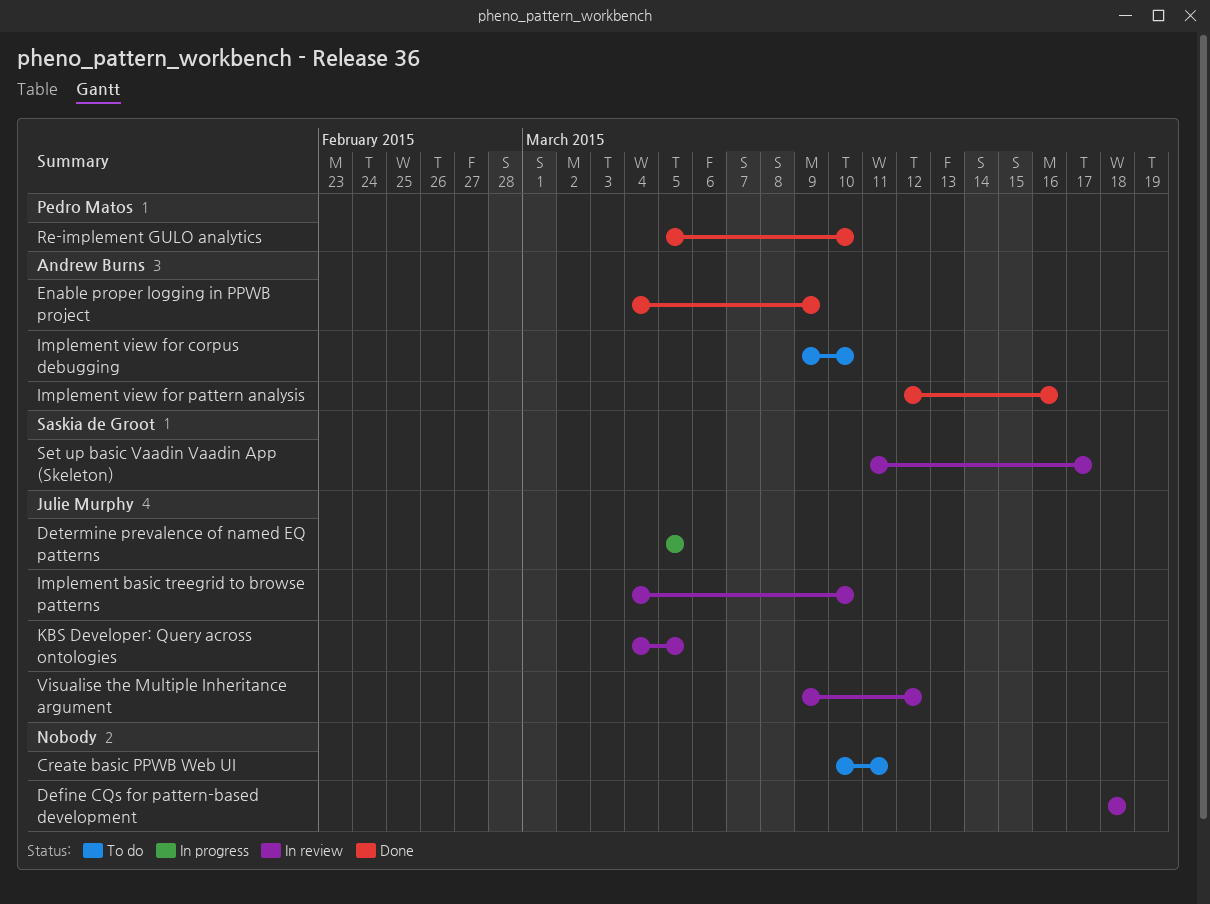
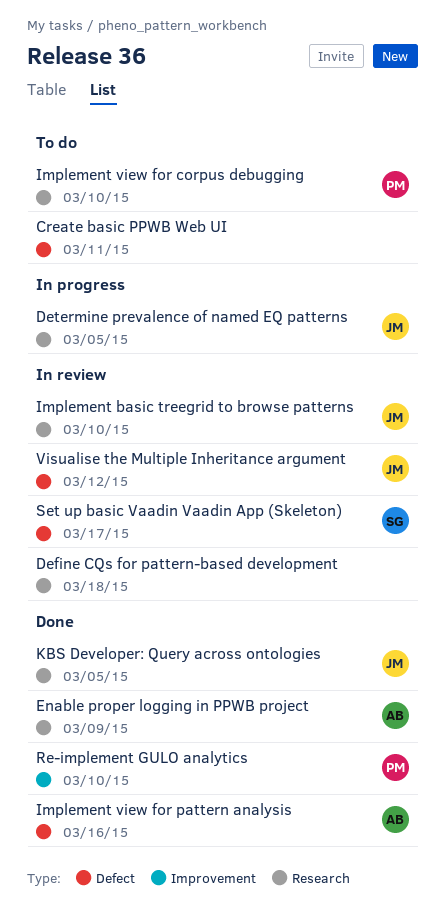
Implement view for corpus debugging, owner: Andrew Burns -> Pedro Matos
KBS Developer: Query across ontologies, status: In review -> Done

